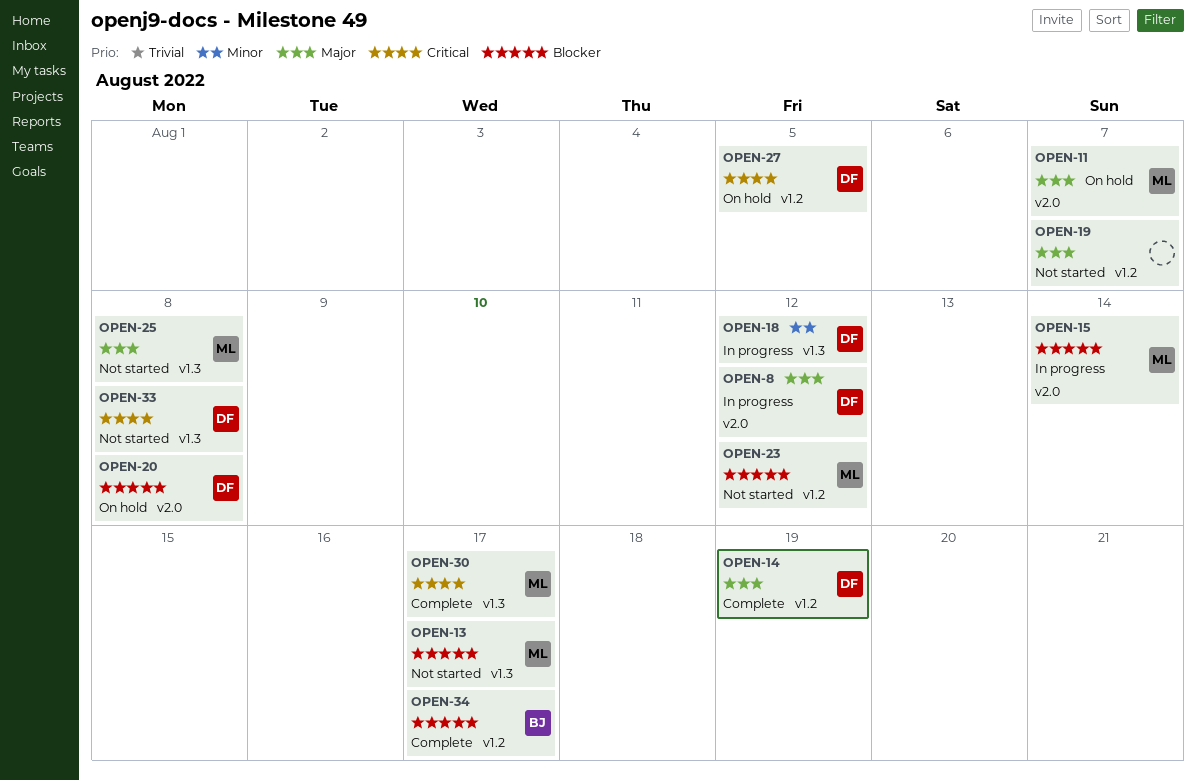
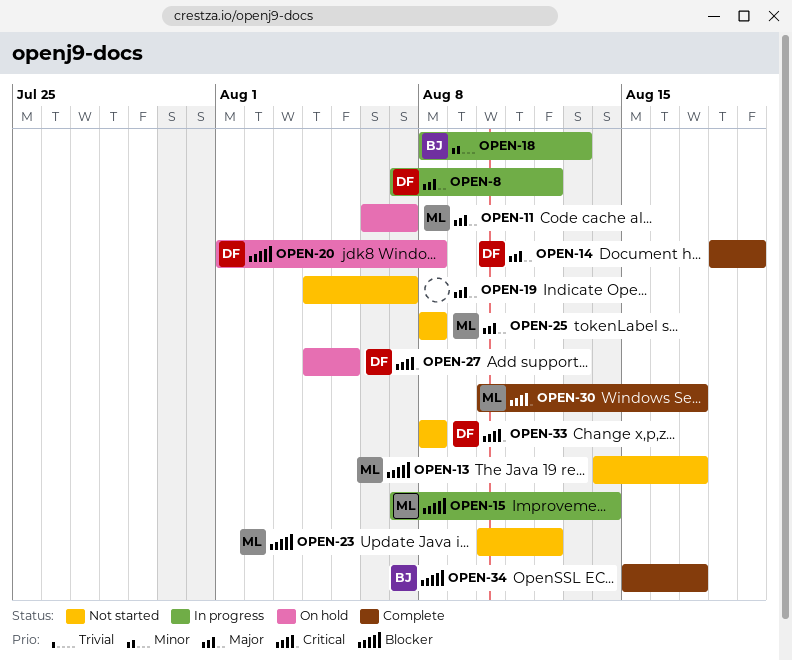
OPEN-18, owner: DF -> BJ
OPEN-18, due: Aug 12 -> Aug 13

